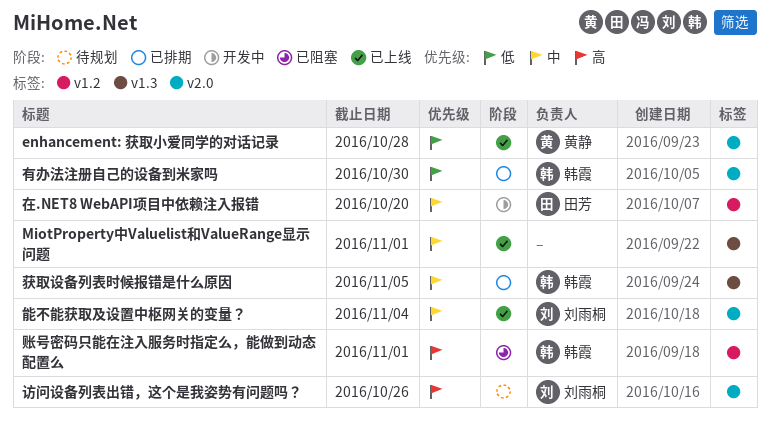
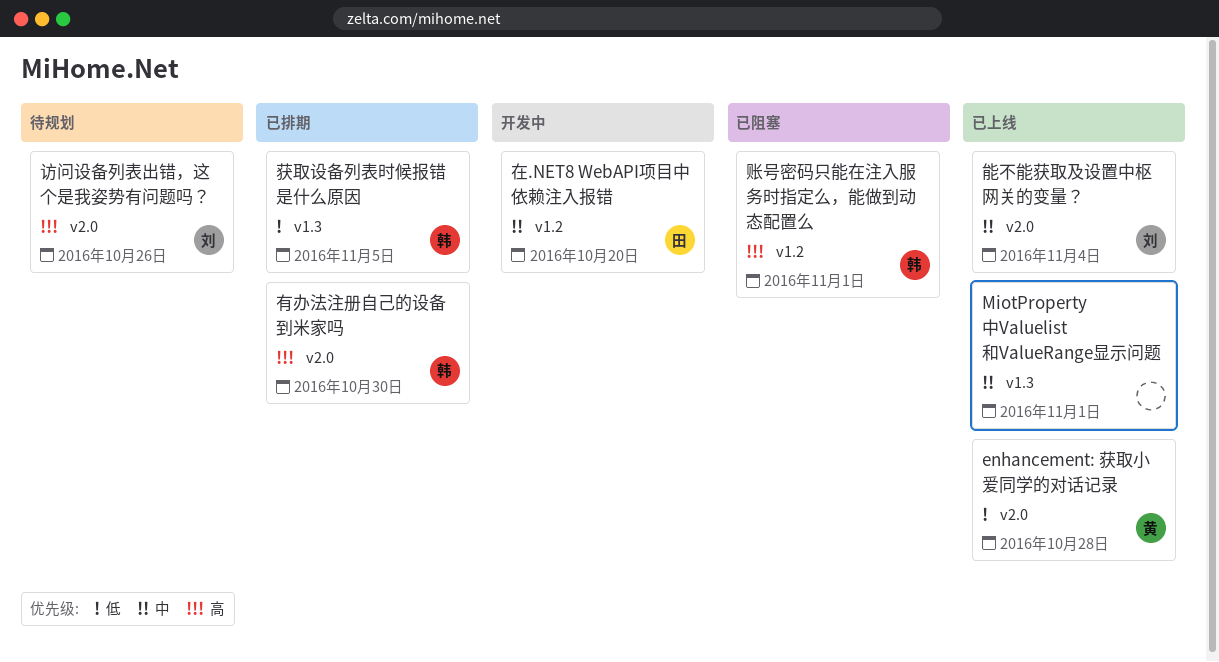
有办法注册自己的设备到米家吗, priority: 低 -> 高
获取设备列表时候报错是什么原因, priority: 中 -> 低

